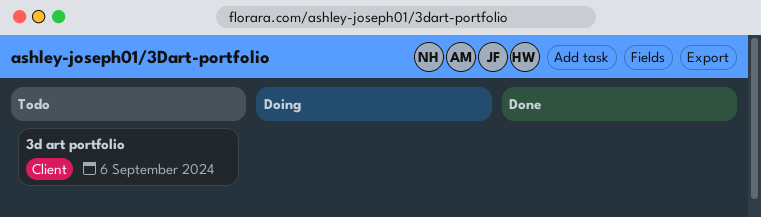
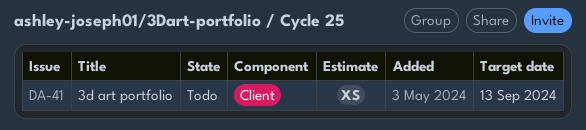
3d art portfolio, due: Sep 6 -> Sep 13

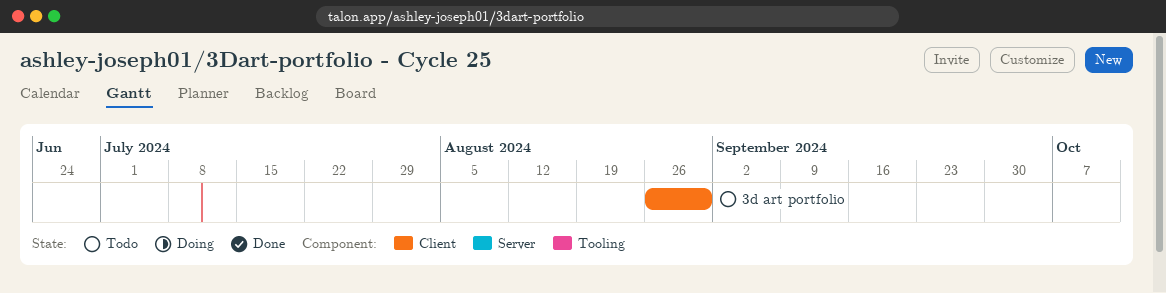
3d art portfolio, due: Sep 13 -> Aug 30

